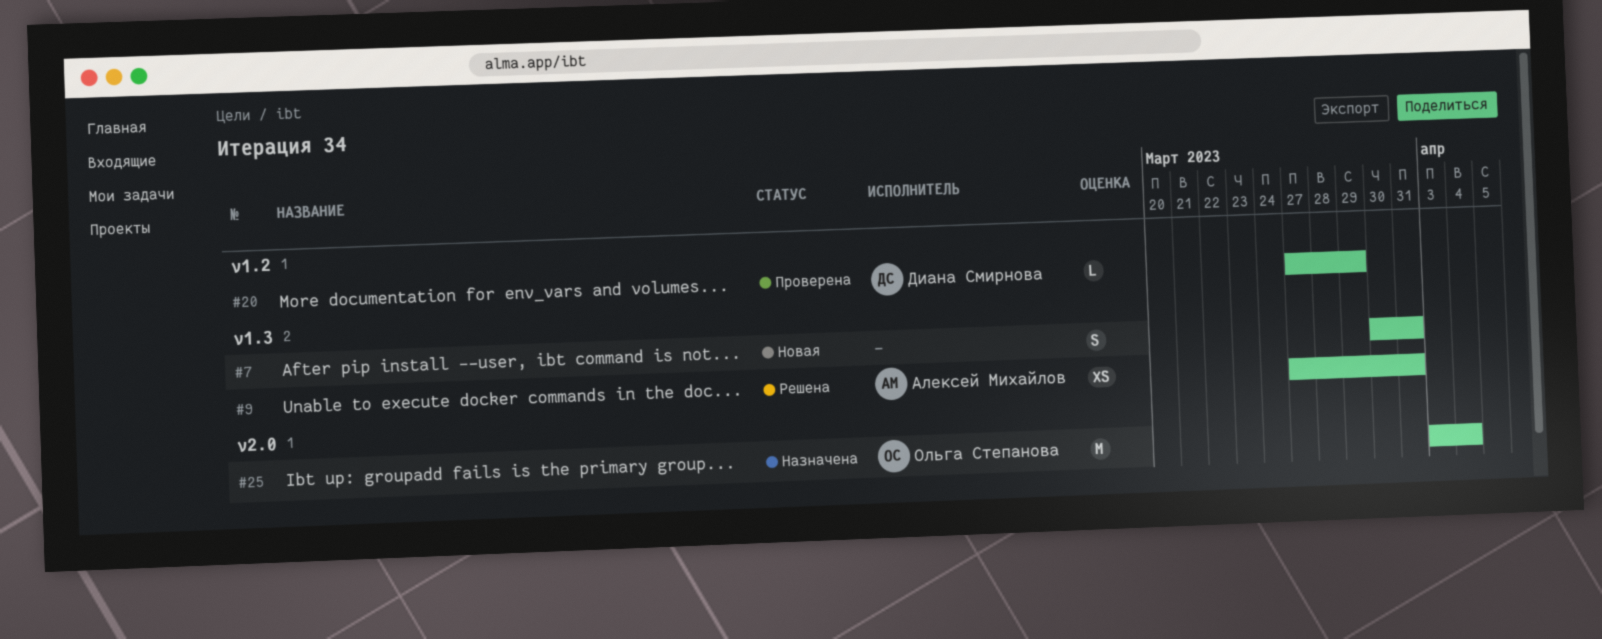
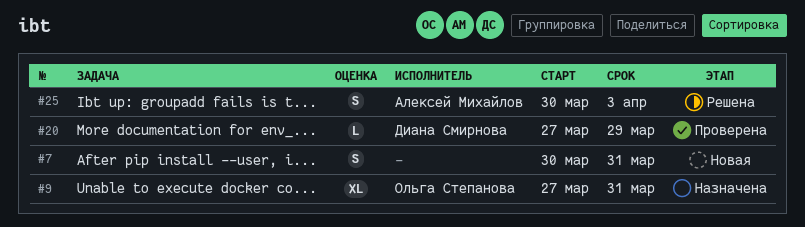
#9, status: Решена -> Назначена
#9, owner: Алексей Михайлов -> Ольга Степанова
#9, estimate: XS -> XL
#25, status: Назначена -> Решена
#25, owner: Ольга Степанова -> Алексей Михайлов
#25, estimate: M -> S
#25, start: Apr 3 -> Mar 30
#25, due: Apr 4 -> Apr 3

